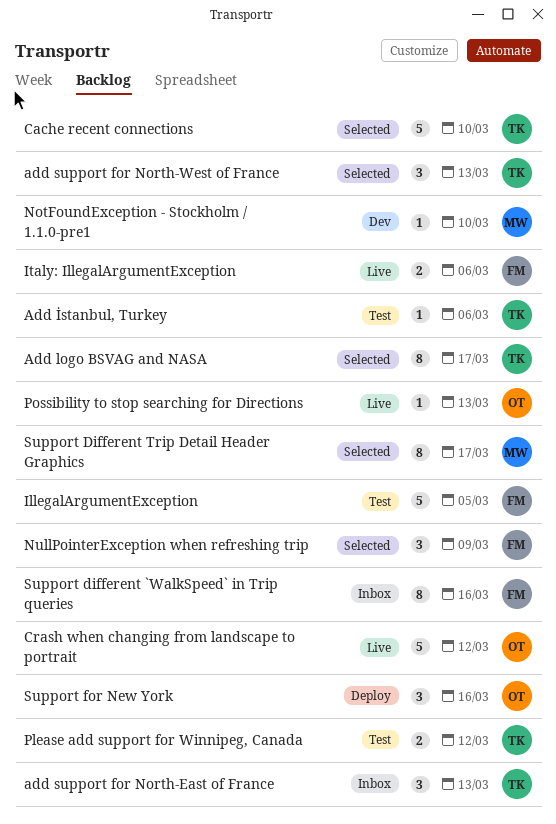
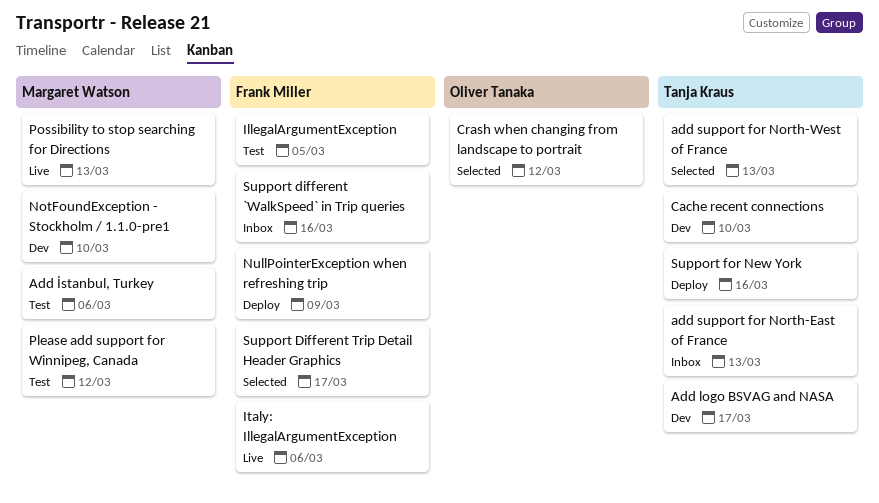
Add İstanbul, Turkey, owner: Tanja Kraus -> Margaret Watson
Add logo BSVAG and NASA, status: Selected -> Dev
Cache recent connections, status: Selected -> Dev
Crash when changing from landscape to portrait, status: Live -> Selected
NullPointerException when refreshing trip, status: Selected -> Deploy
Please add support for Winnipeg, Canada, owner: Tanja Kraus -> Margaret Watson
Possibility to stop searching for Directions, owner: Oliver Tanaka -> Margaret Watson
Support Different Trip Detail Header Graphics, owner: Margaret Watson -> Frank Miller
Support for New York, owner: Oliver Tanaka -> Tanja Kraus

